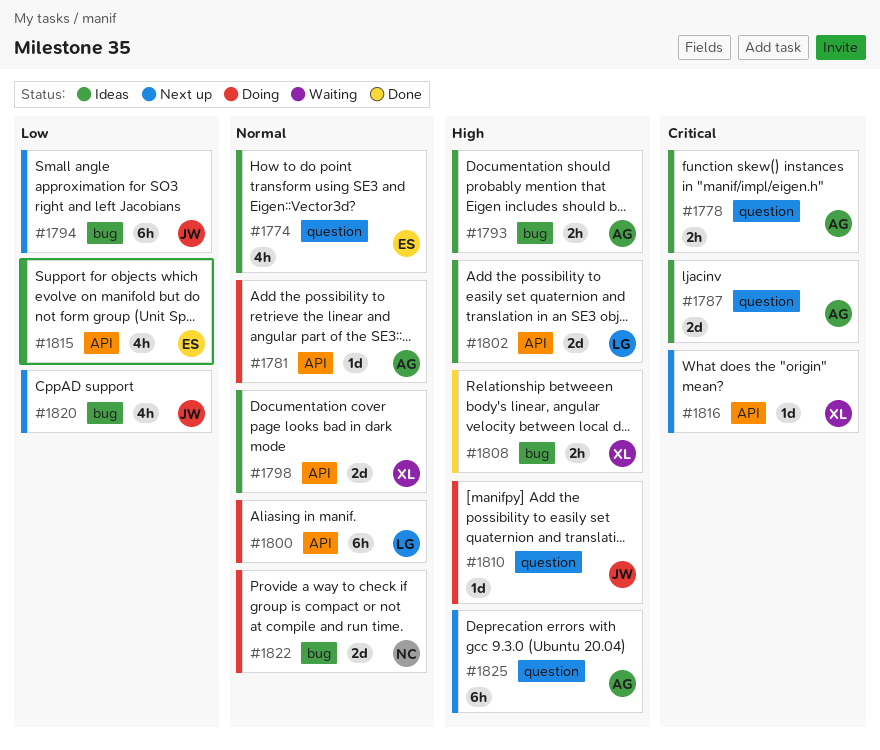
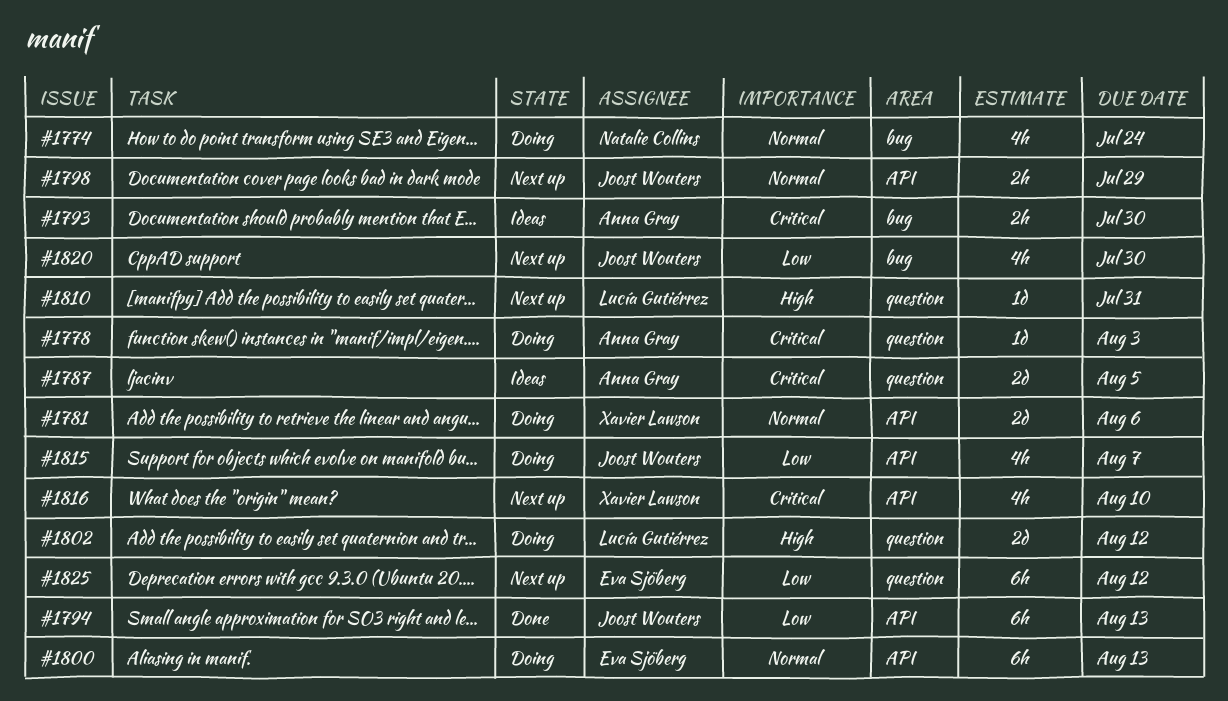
#1774, status: Ideas -> Doing
#1774, owner: Eva Sjöberg -> Natalie Collins
#1774, label: question -> bug
#1778, status: Ideas -> Doing
#1778, estimate: 2h -> 1d
#1781, owner: Anna Gray -> Xavier Lawson
#1781, estimate: 1d -> 2d
#1793, priority: High -> Critical
#1794, status: Next up -> Done
#1794, label: bug -> API
#1798, status: Ideas -> Next up
#1798, owner: Xavier Lawson -> Joost Wouters
#1798, estimate: 2d -> 2h
#1800, owner: Lucía Gutiérrez -> Eva Sjöberg
#1802, status: Ideas -> Doing
#1802, label: API -> question
#1808: present -> none
#1810, status: Doing -> Next up
#1810, owner: Joost Wouters -> Lucía Gutiérrez
#1815, status: Ideas -> Doing
#1815, owner: Eva Sjöberg -> Joost Wouters
#1816, estimate: 1d -> 4h
#1822: present -> none
#1825, owner: Anna Gray -> Eva Sjöberg
#1825, priority: High -> Low

